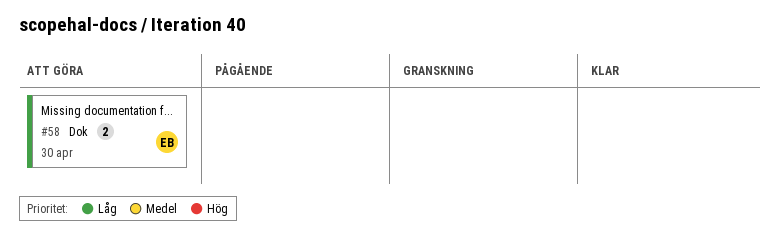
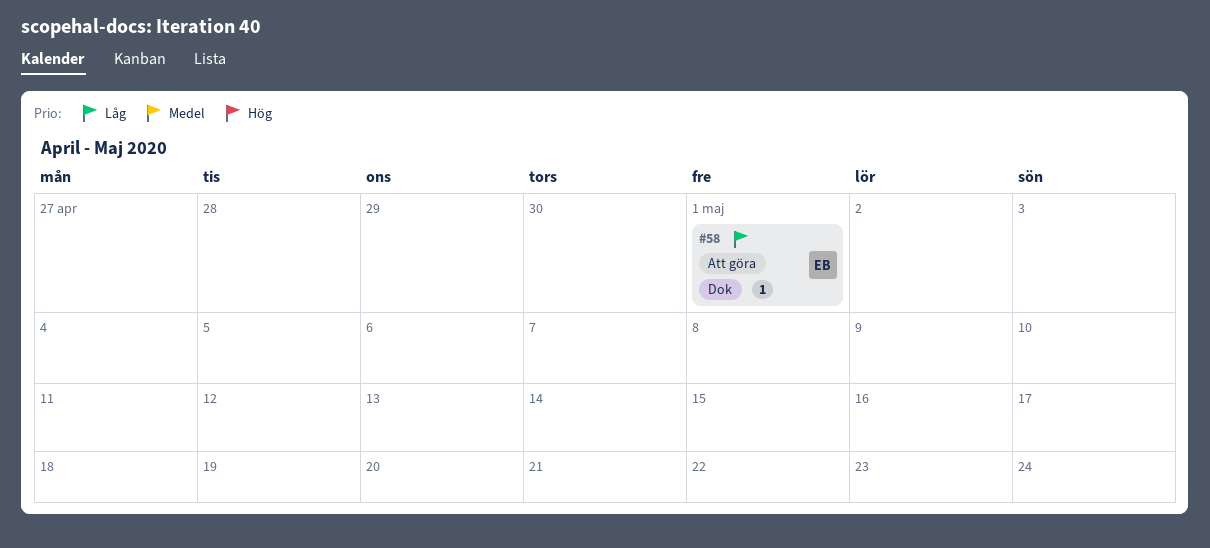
#58, estimate: 2 -> 1
#58, due: Apr 30 -> May 1

